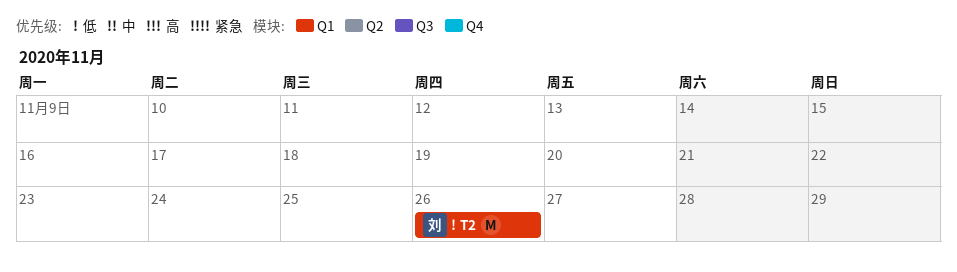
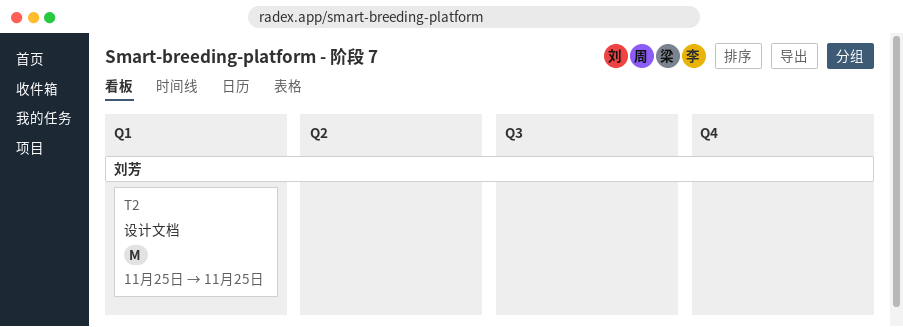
T2, start: Nov 26 -> Nov 25
T2, due: Nov 26 -> Nov 25

